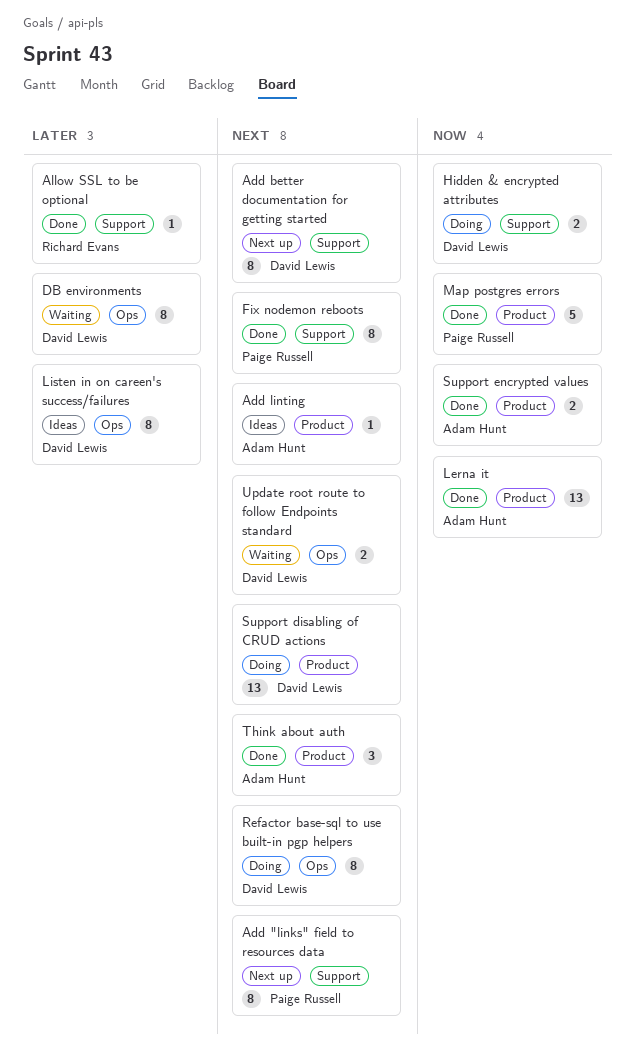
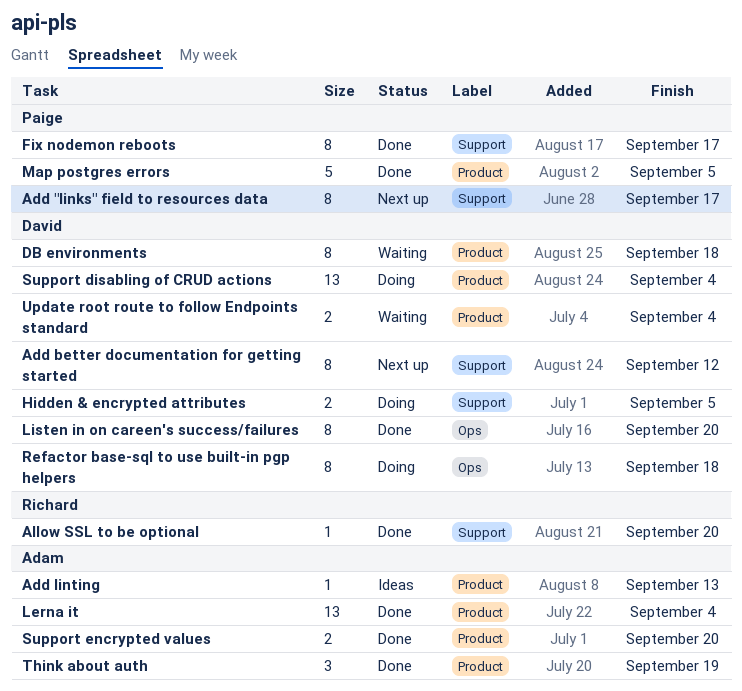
DB environments, label: Ops -> Product
Listen in on careen's success/failures, status: Ideas -> Done
Update root route to follow Endpoints standard, label: Ops -> Product

